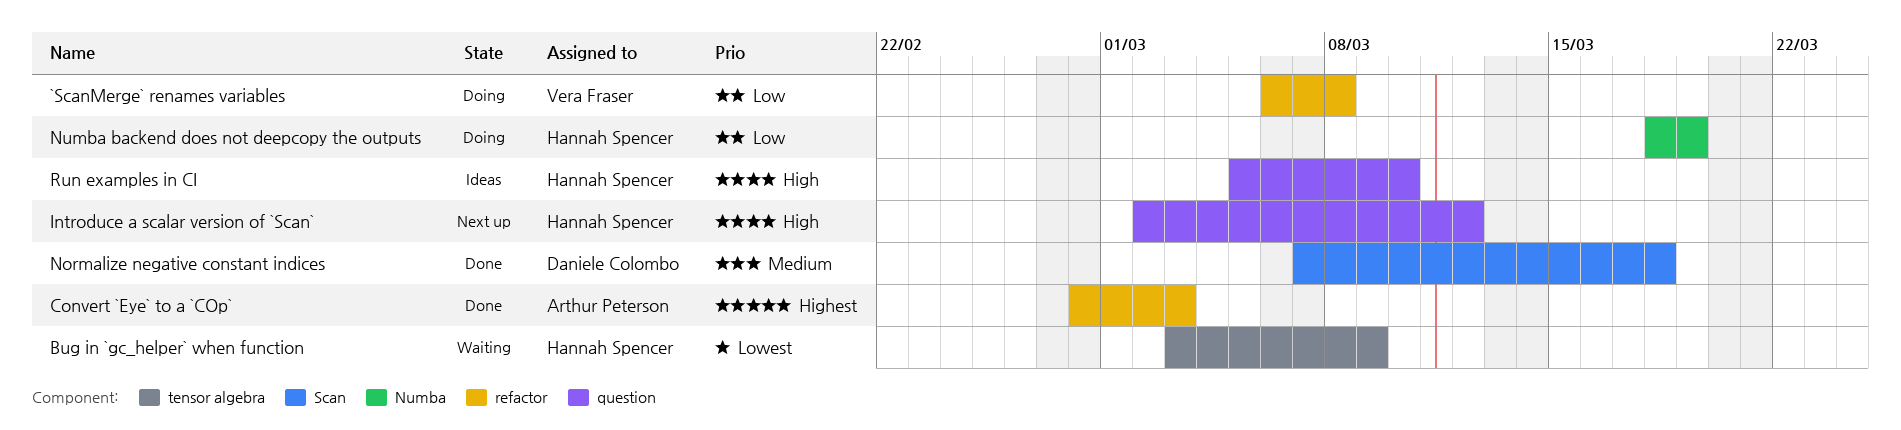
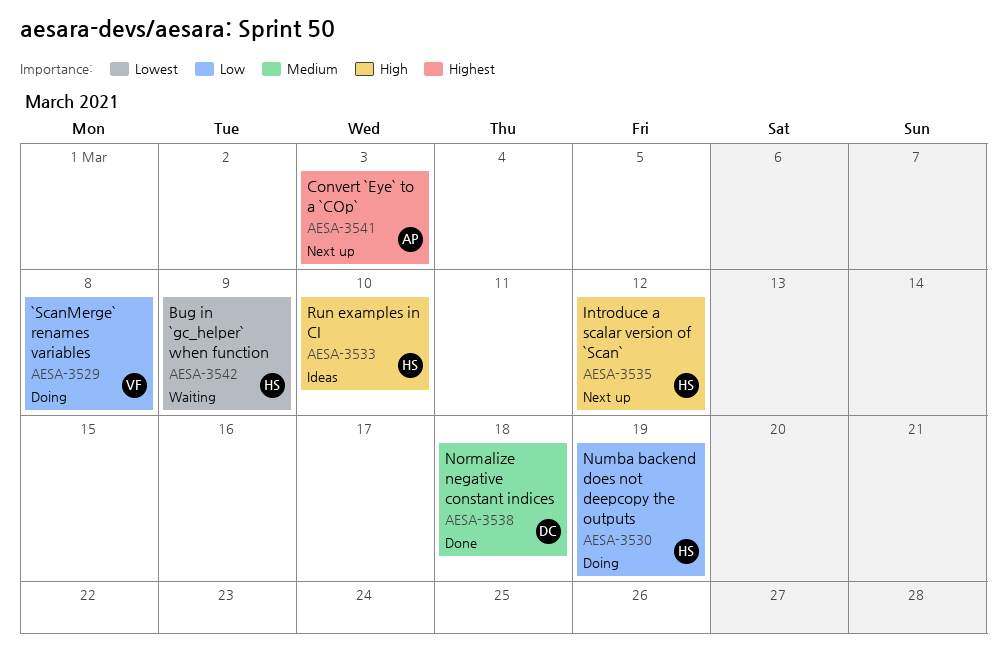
Convert `Eye` to a `COp`, status: Done -> Next up

